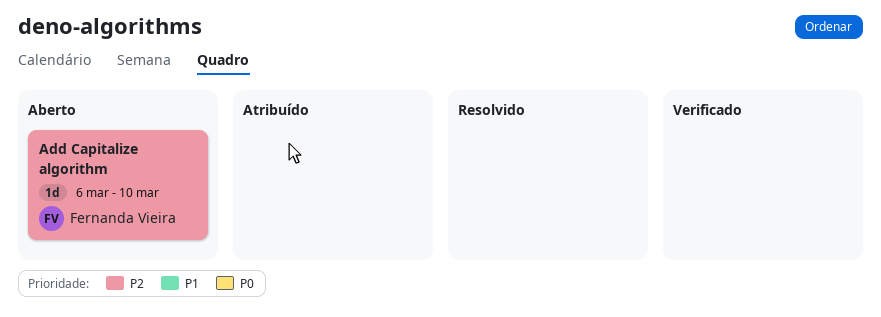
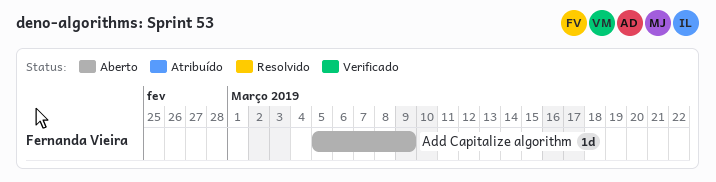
Add Capitalize algorithm, start: Mar 6 -> Mar 5
Add Capitalize algorithm, due: Mar 10 -> Mar 9

